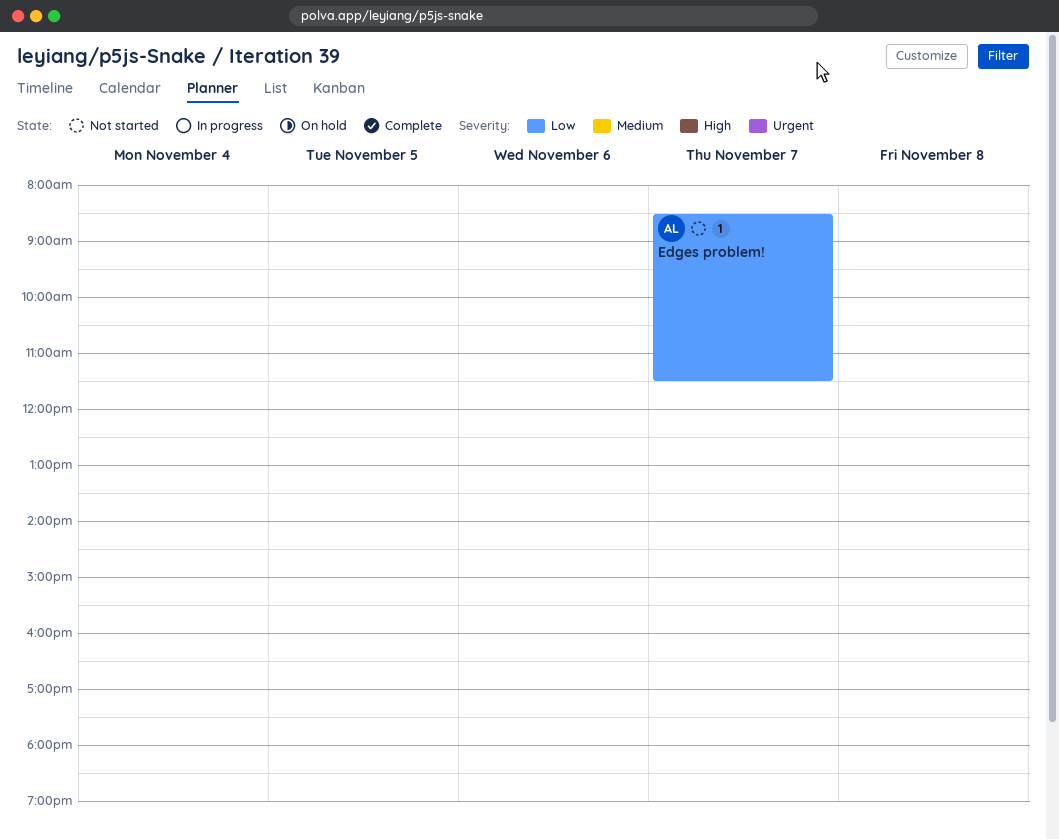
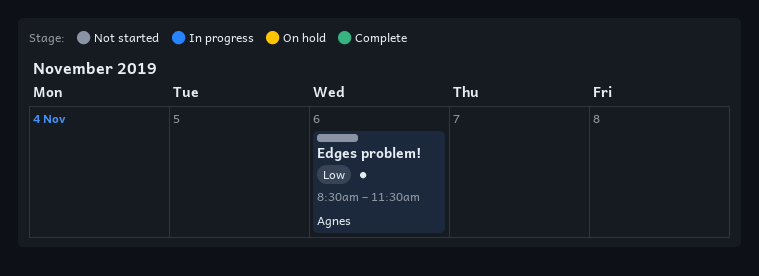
Edges problem!, day: Nov 7 -> Nov 6

